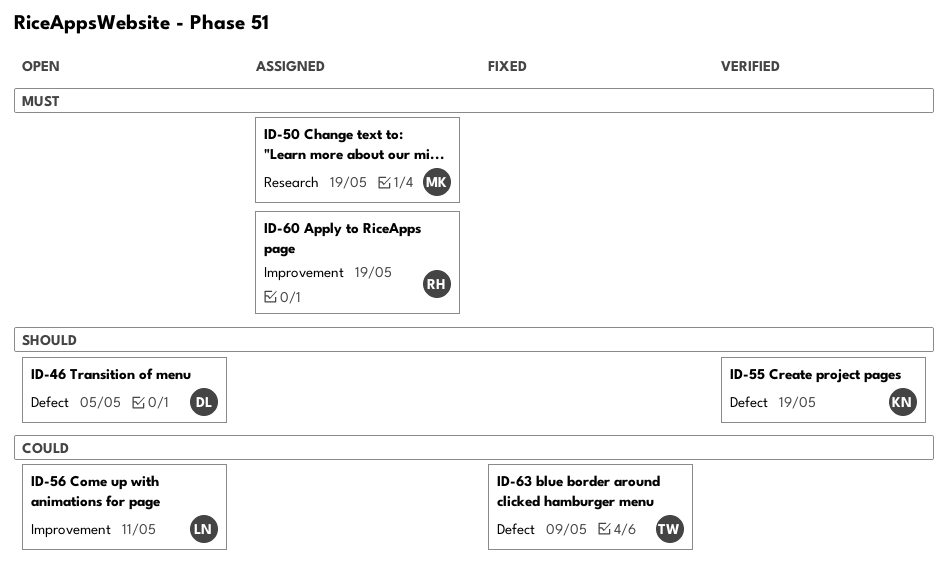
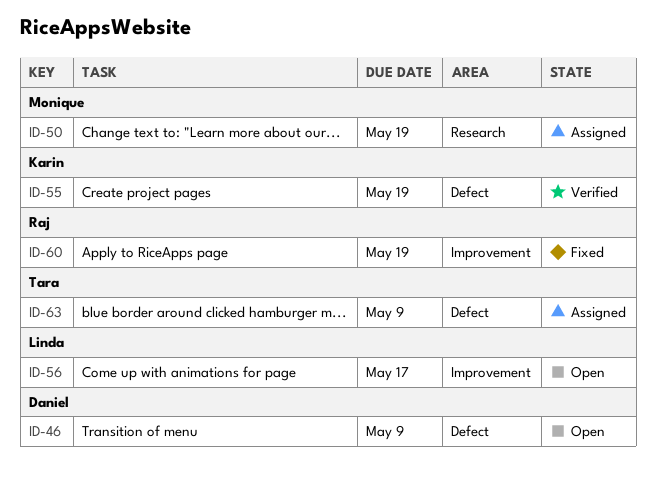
ID-46, due: May 5 -> May 9
ID-56, due: May 11 -> May 17
ID-60, status: Assigned -> Fixed
ID-63, status: Fixed -> Assigned

